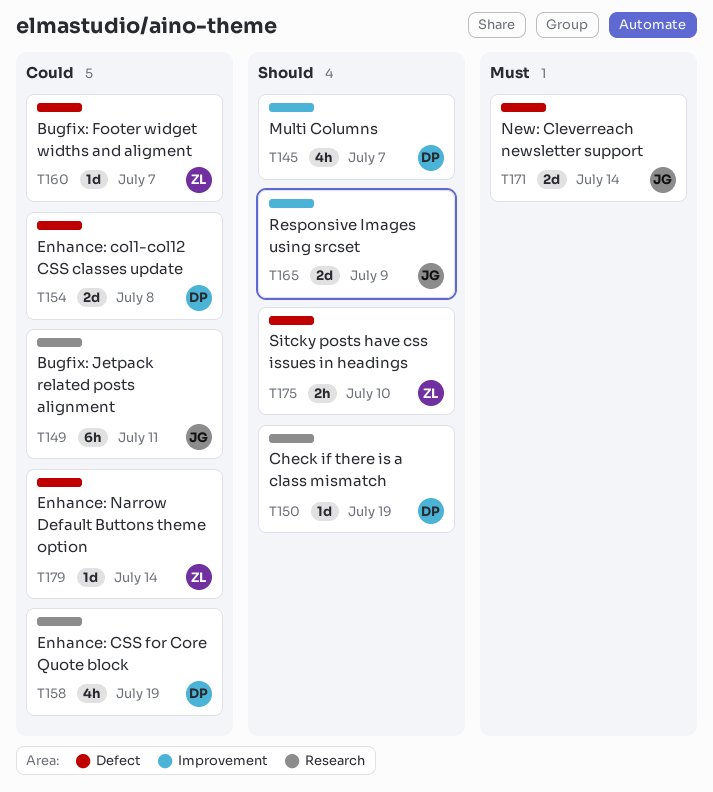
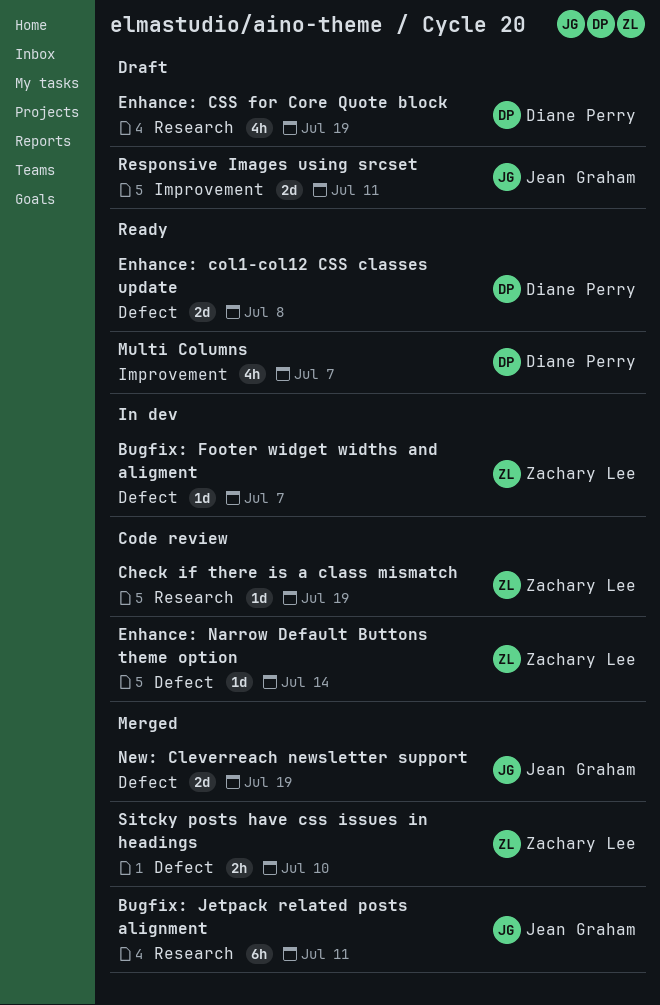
Check if there is a class mismatch, owner: Diane Perry -> Zachary Lee
New: Cleverreach newsletter support, due: Jul 14 -> Jul 19
Responsive Images using srcset, due: Jul 9 -> Jul 11

